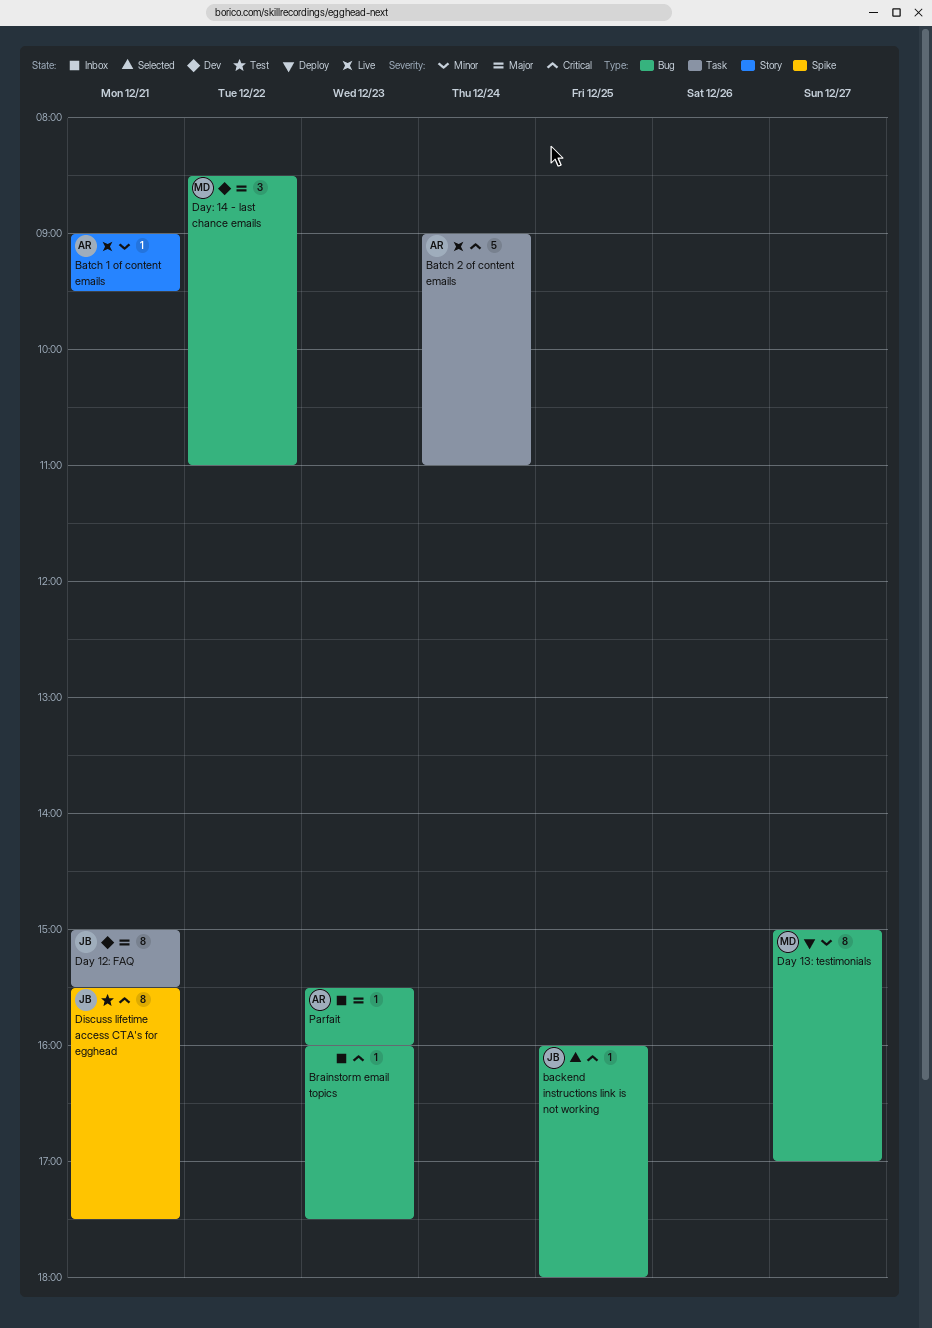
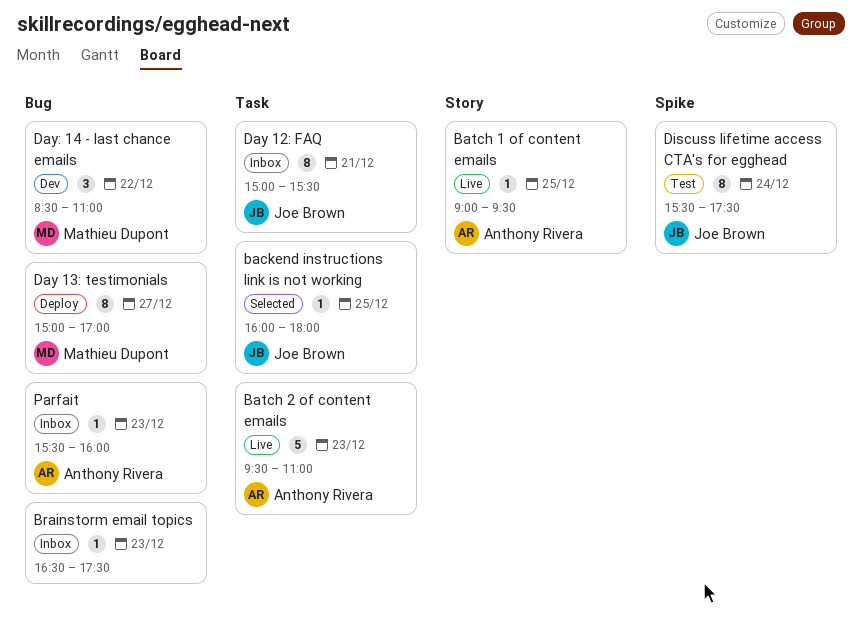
backend instructions link is not working, label: Bug -> Task
Batch 1 of content emails, day: Dec 21 -> Dec 25
Batch 2 of content emails, day: Dec 24 -> Dec 23
Batch 2 of content emails, begins: 09:00 -> 09:30
Brainstorm email topics, begins: 16:00 -> 16:30
Day 12: FAQ, status: Dev -> Inbox
Discuss lifetime access CTA's for egghead, day: Dec 21 -> Dec 24

